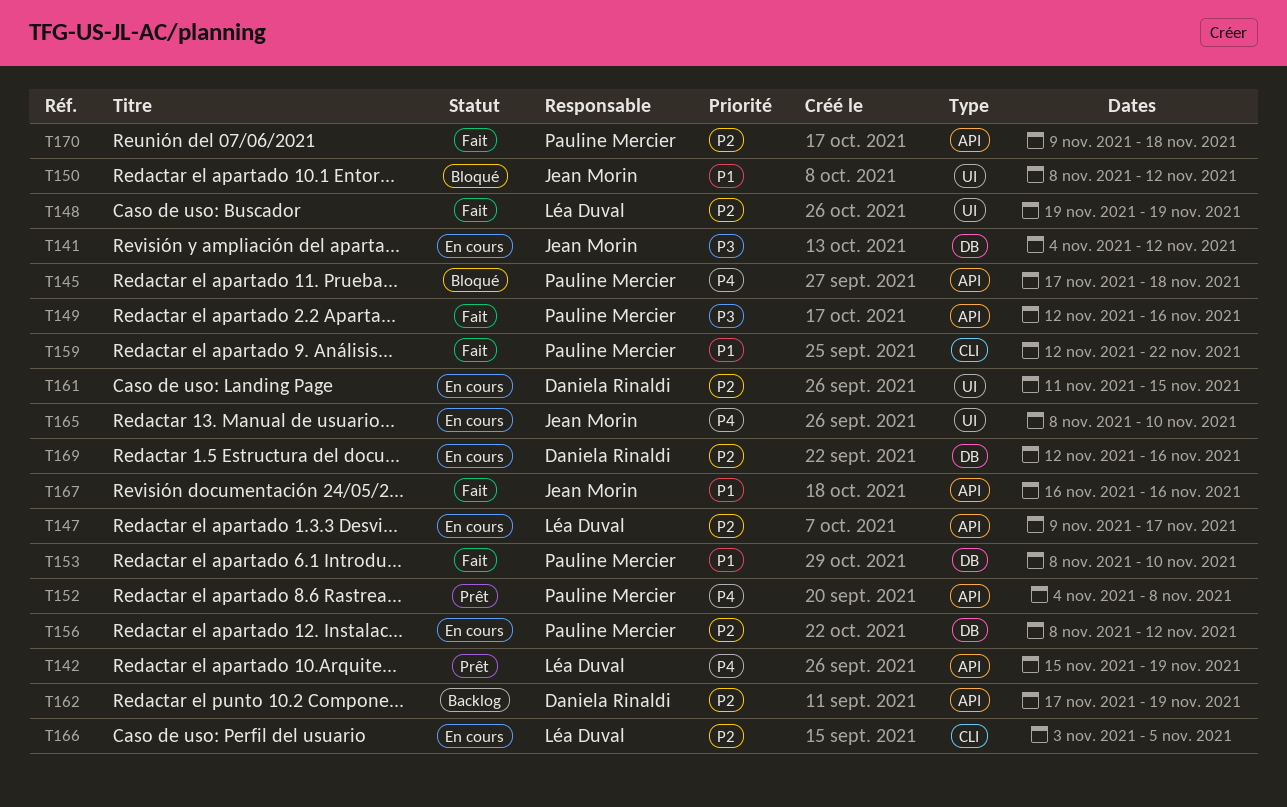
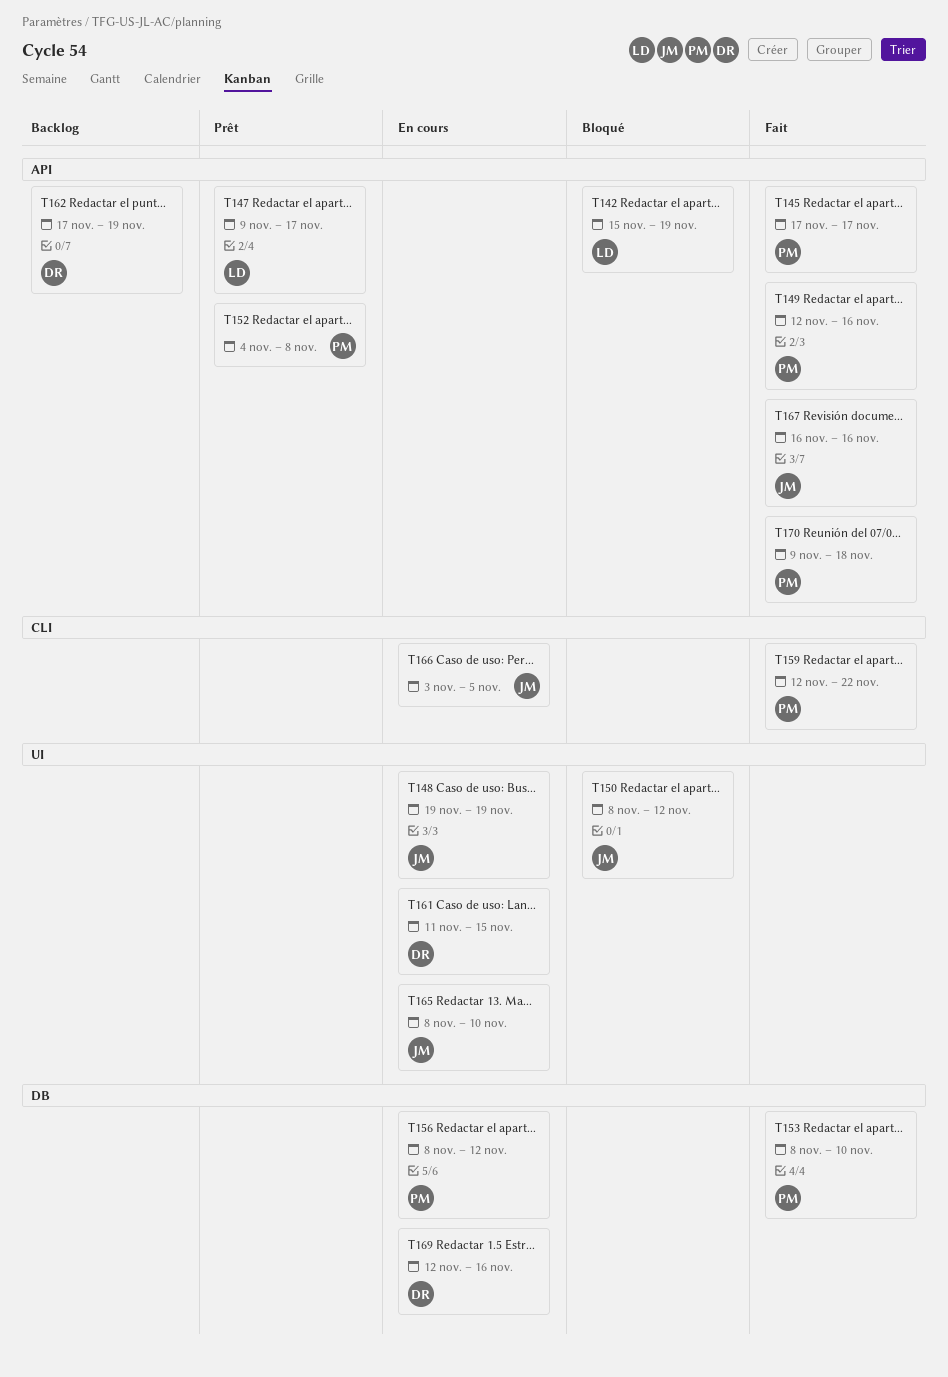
T141: present -> none
T142, status: Prêt -> Bloqué
T145, status: Bloqué -> Fait
T145, due: Nov 18 -> Nov 17
T147, status: En cours -> Prêt
T148, status: Fait -> En cours
T148, owner: Léa Duval -> Jean Morin
T166, owner: Léa Duval -> Jean Morin

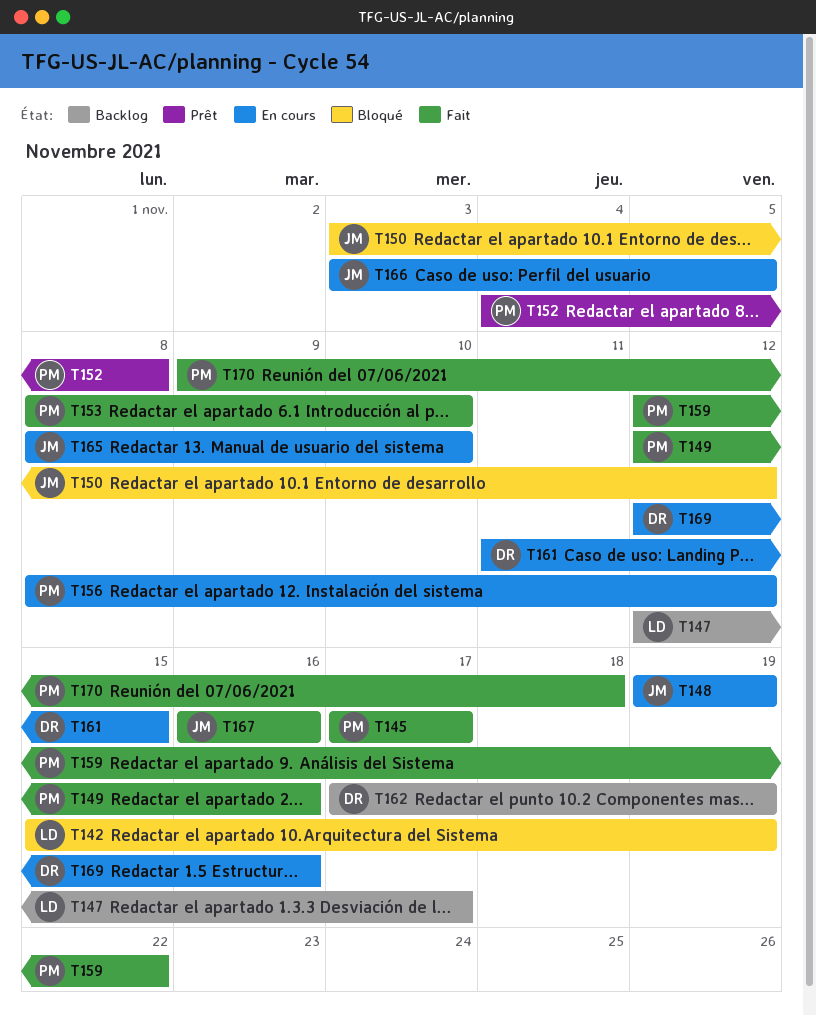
T147, status: Prêt -> Backlog
T147, start: Nov 9 -> Nov 12
T150, start: Nov 8 -> Nov 3

